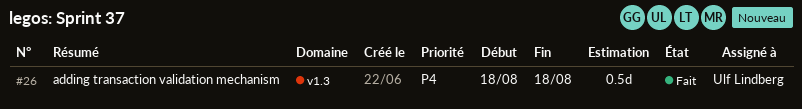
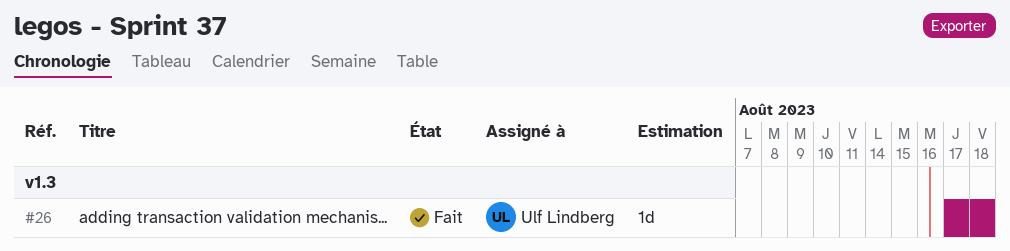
#26, estimate: 0.5d -> 1d
#26, start: Aug 18 -> Aug 17

